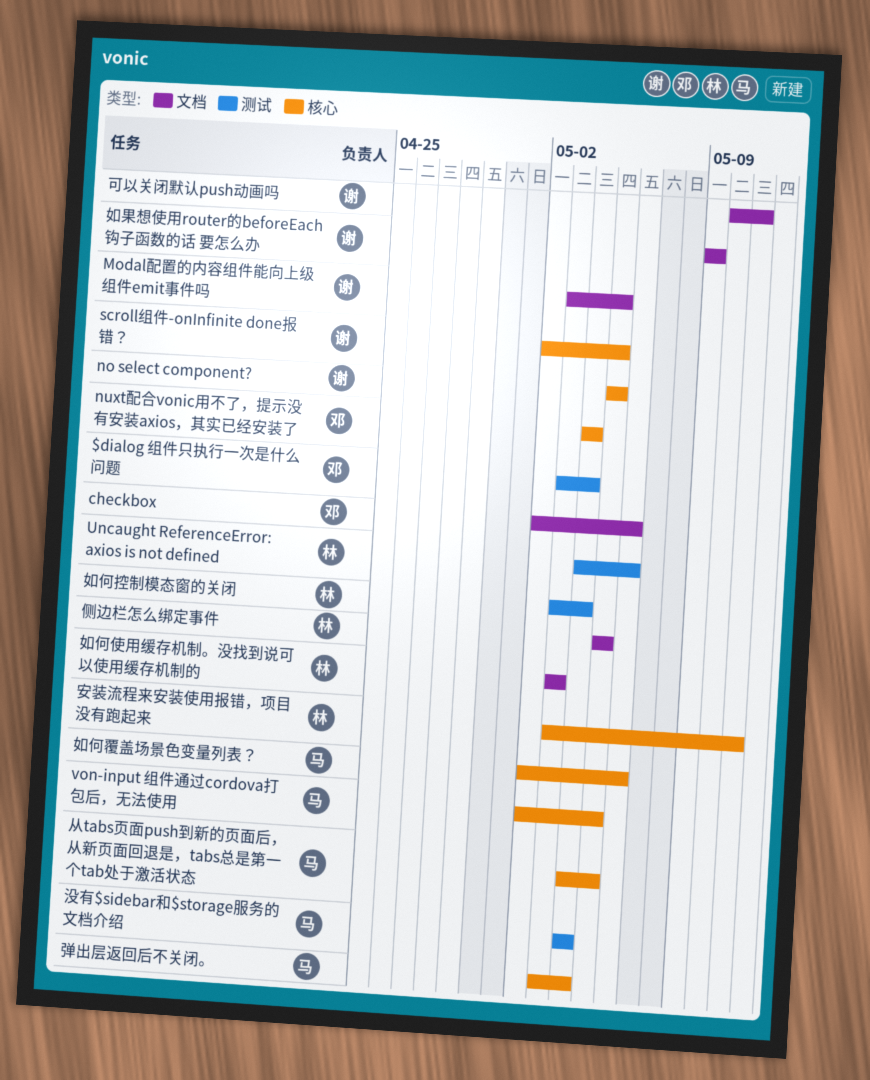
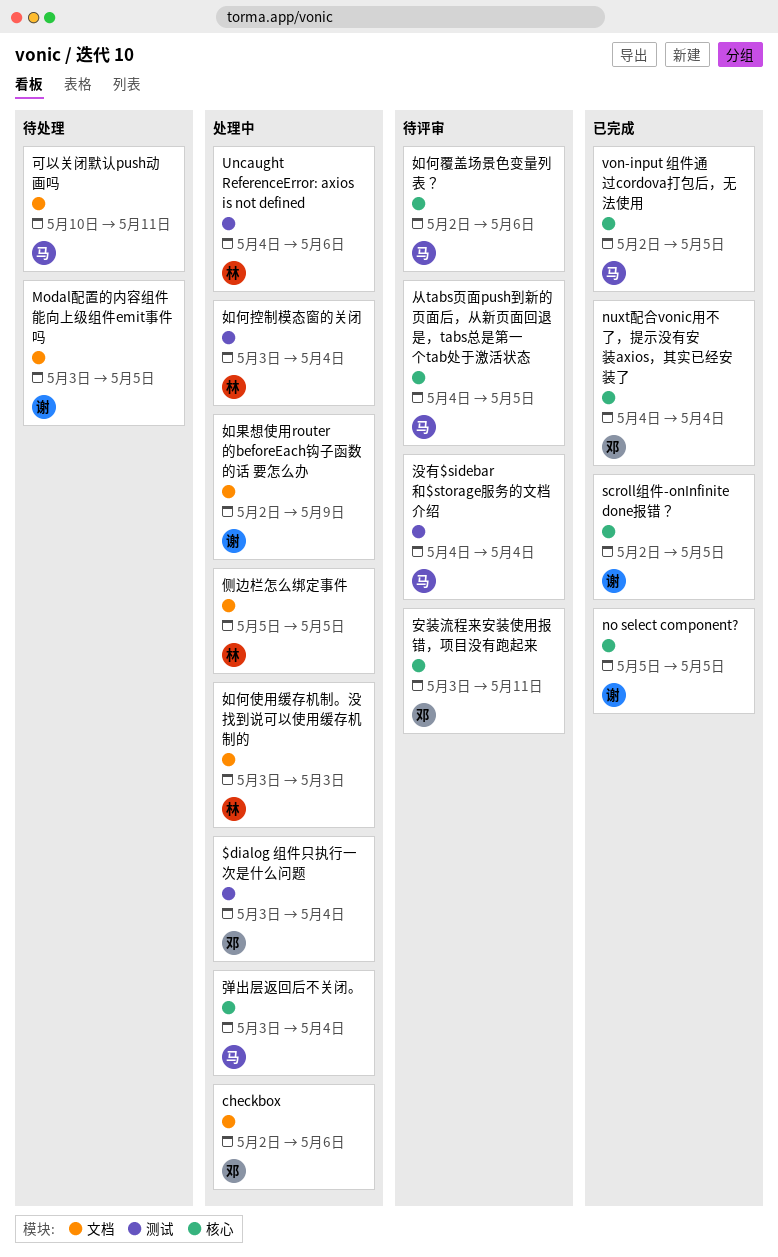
可以关闭默认push动画吗, owner: 谢 -> 马
如果想使用router的beforeEach钩子函数的话 要怎么办, start: May 9 -> May 2
安装流程来安装使用报错，项目没有跑起来, owner: 林 -> 邓

